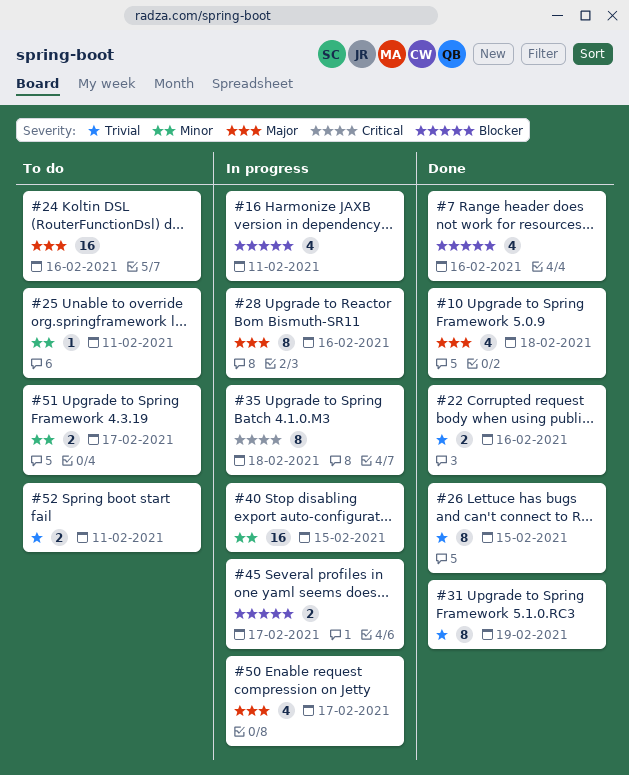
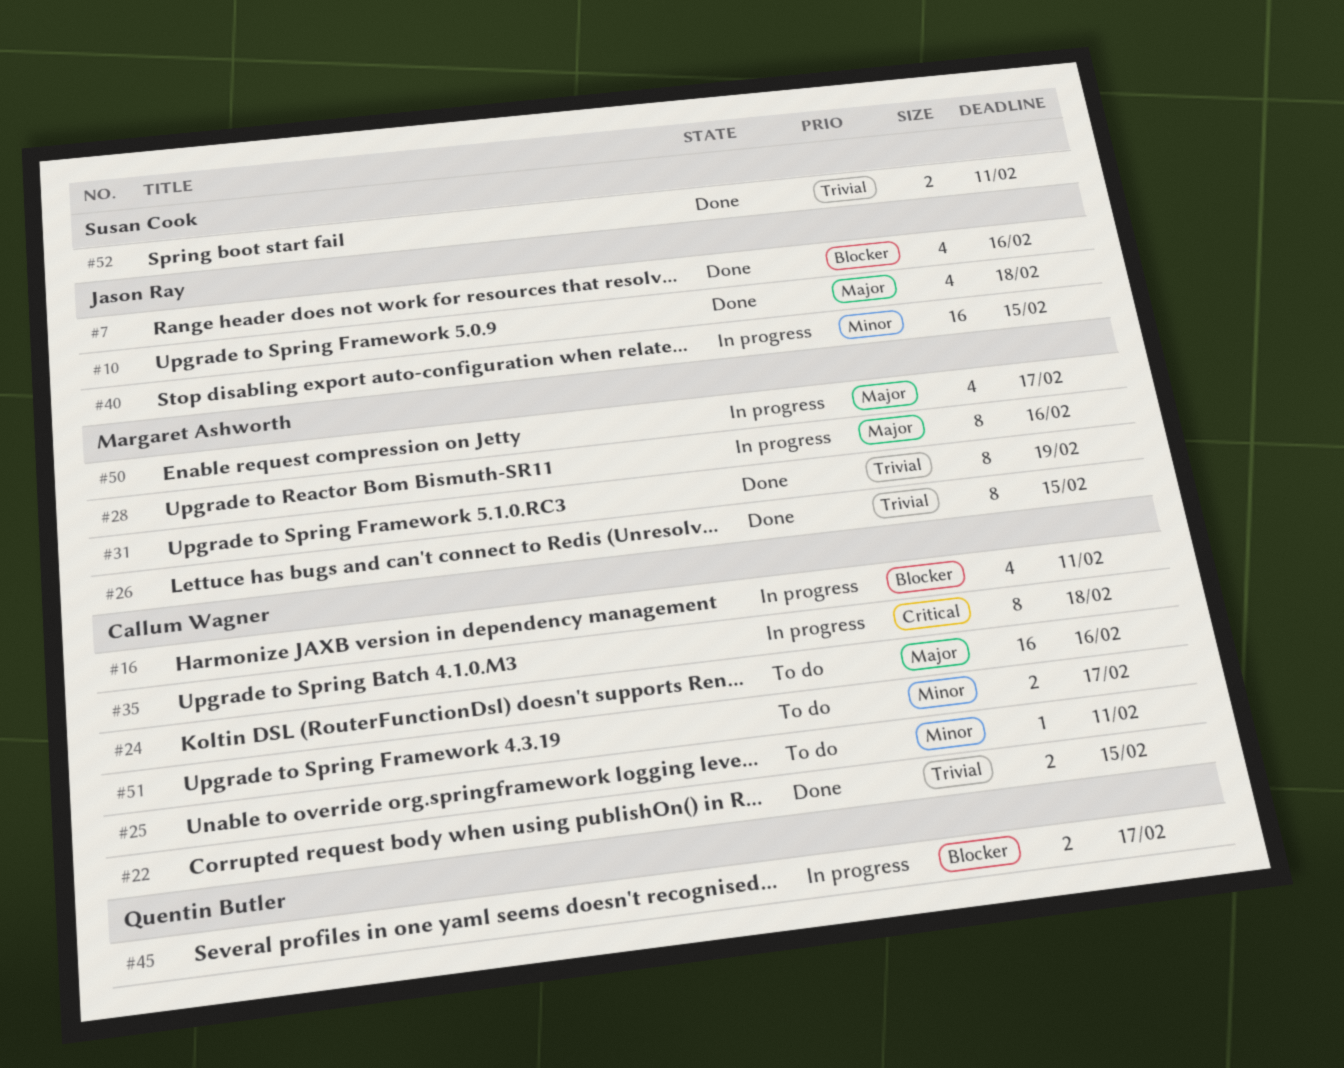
#22, due: Feb 16 -> Feb 15
#52, status: To do -> Done

